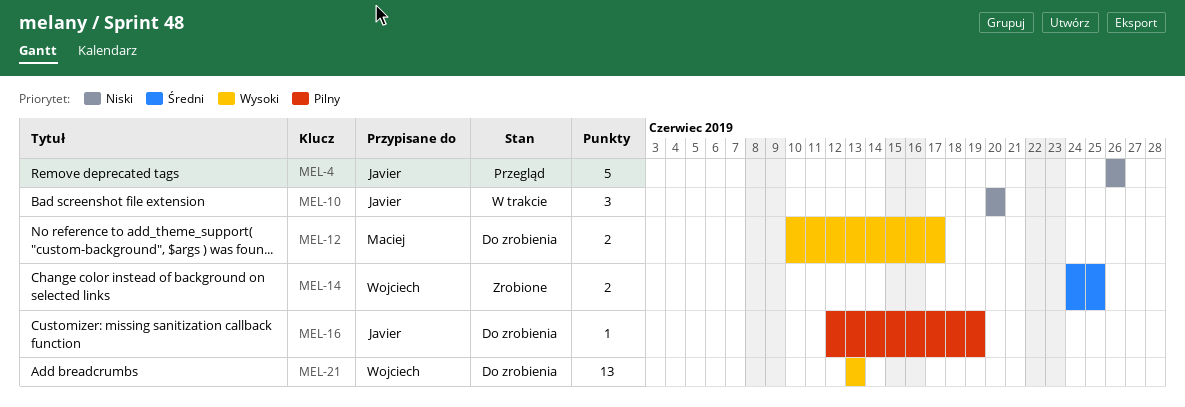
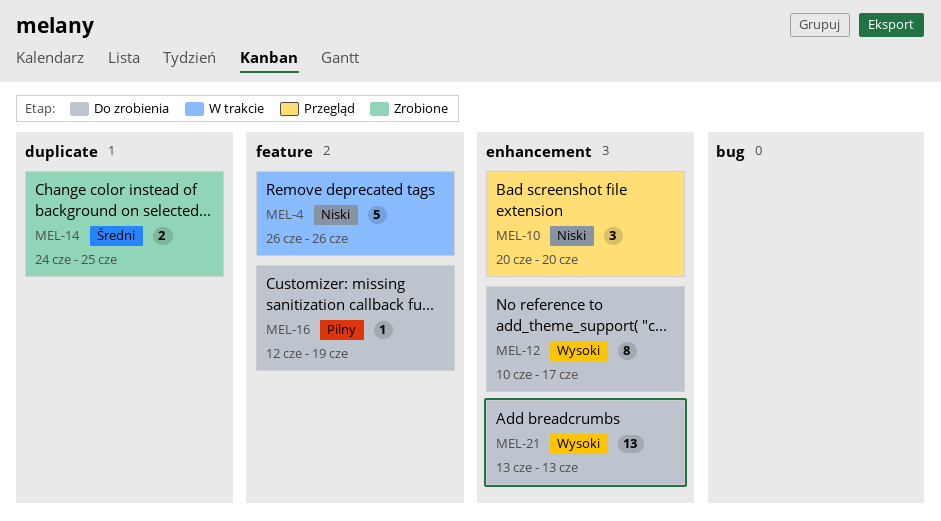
MEL-4, status: Przegląd -> W trakcie
MEL-10, status: W trakcie -> Przegląd
MEL-12, estimate: 2 -> 8

